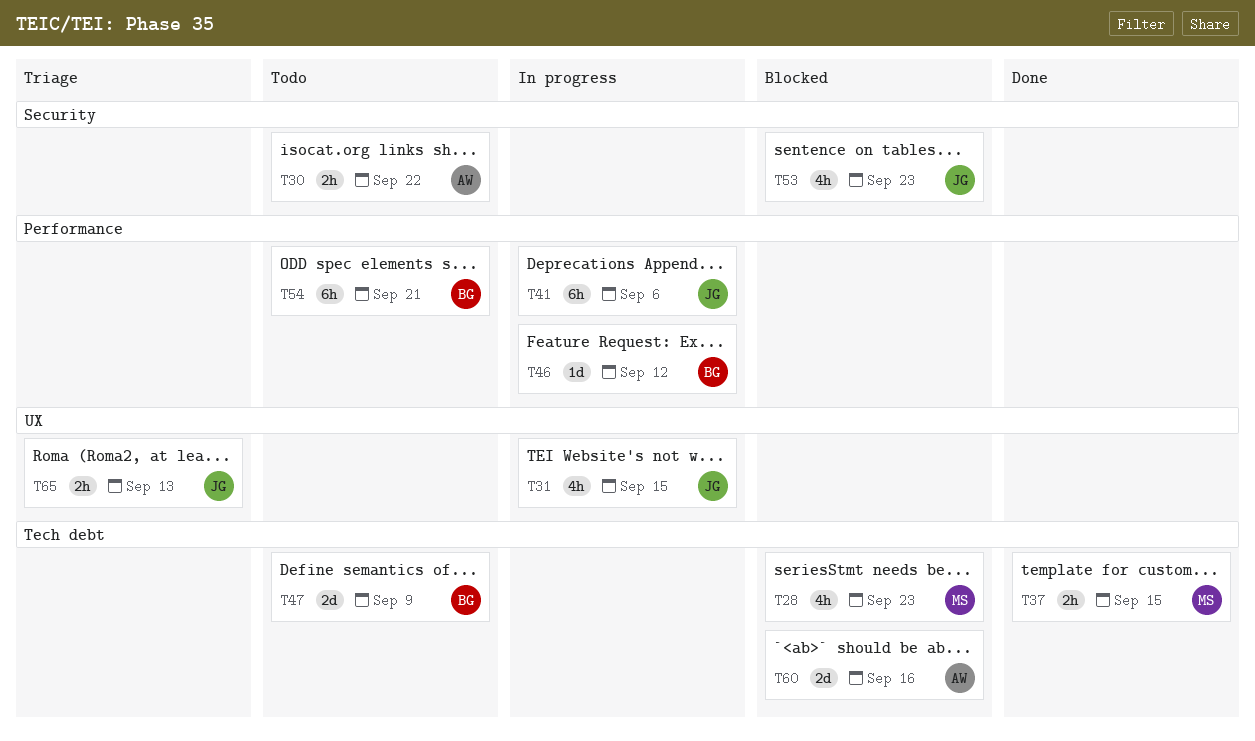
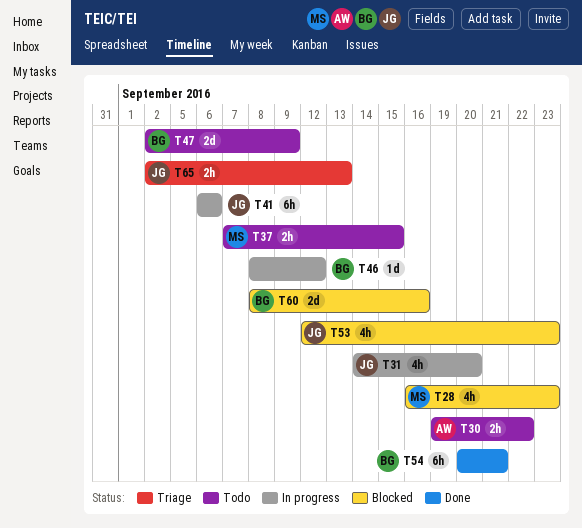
T31, due: Sep 15 -> Sep 20
T37, status: Done -> Todo
T54, status: Todo -> Done
T60, owner: AW -> BG

